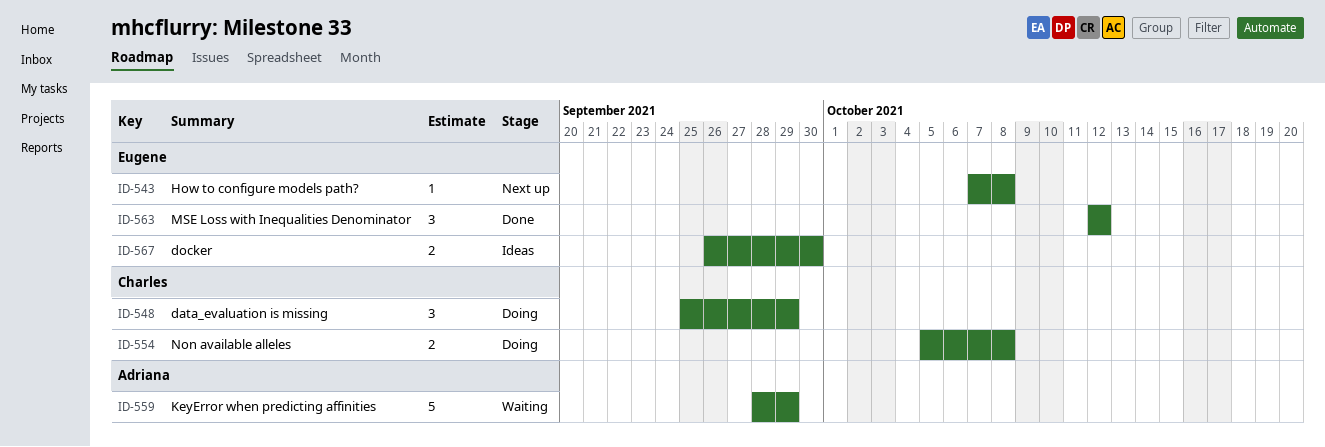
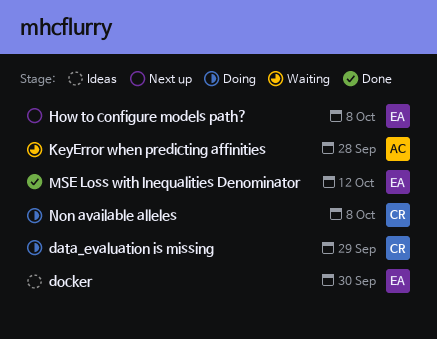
KeyError when predicting affinities, due: Sep 29 -> Sep 28

